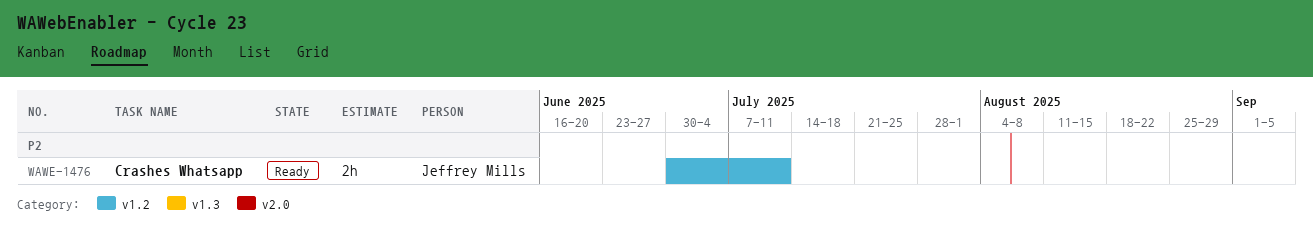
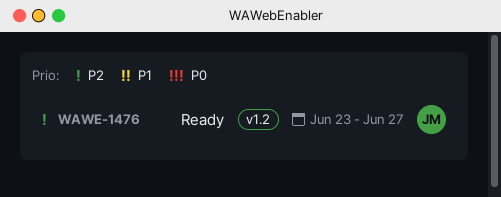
WAWE-1476, start: Jun 30 -> Jun 23
WAWE-1476, due: Jul 11 -> Jun 27

